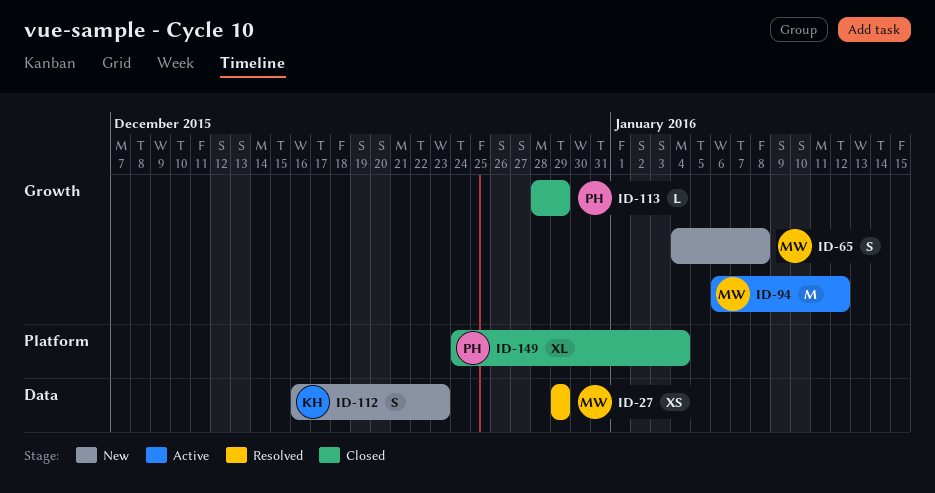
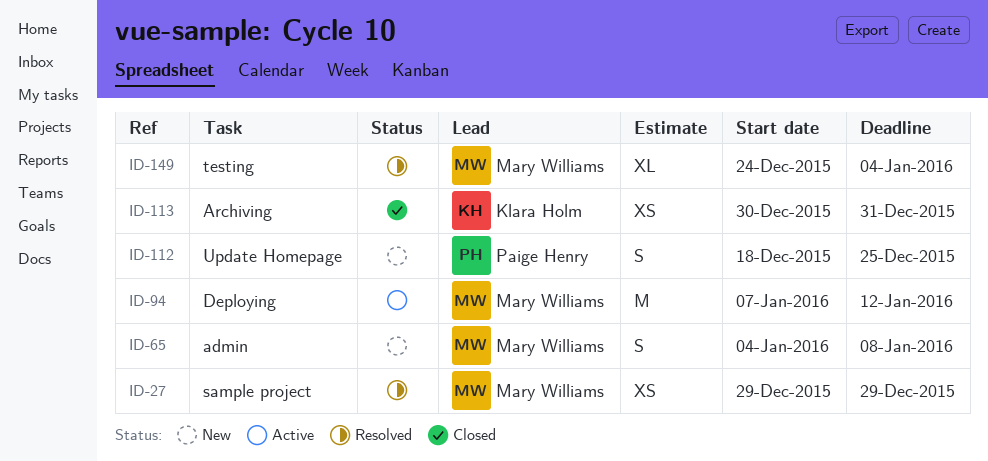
ID-94, start: Jan 6 -> Jan 7
ID-112, owner: Klara Holm -> Paige Henry
ID-112, start: Dec 16 -> Dec 18
ID-112, due: Dec 23 -> Dec 25
ID-113, owner: Paige Henry -> Klara Holm
ID-113, estimate: L -> XS
ID-113, start: Dec 28 -> Dec 30
ID-113, due: Dec 29 -> Dec 31
ID-149, status: Closed -> Resolved
ID-149, owner: Paige Henry -> Mary Williams

